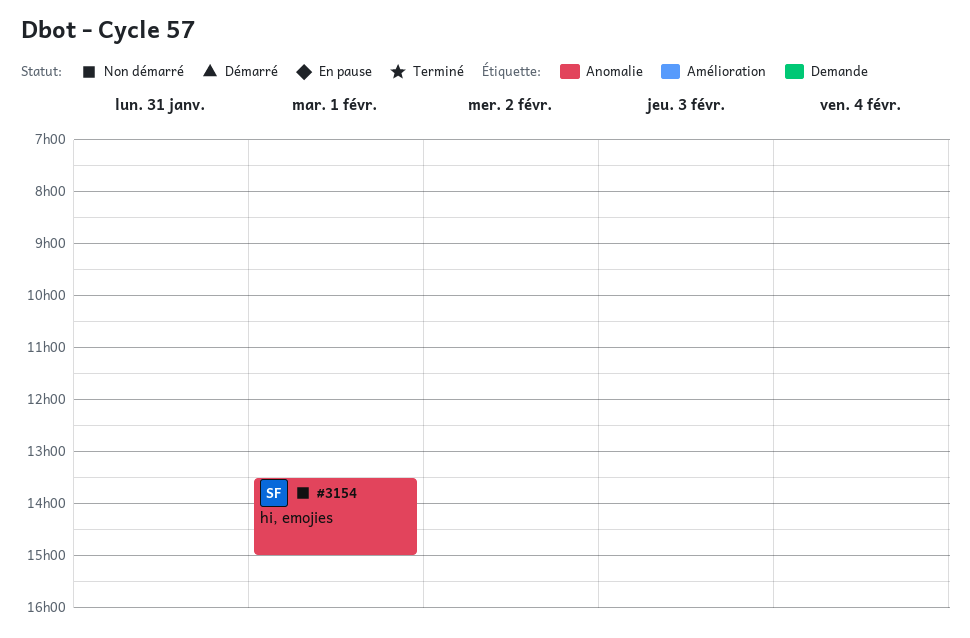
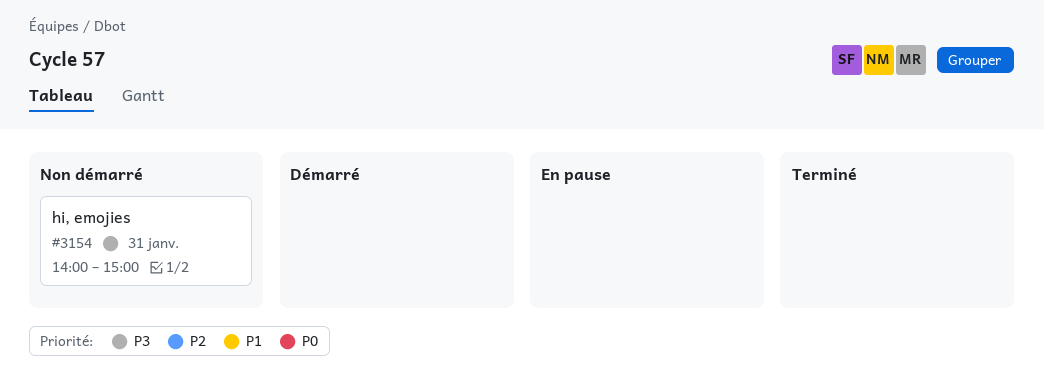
#3154, day: Feb 1 -> Jan 31
#3154, begins: 13:30 -> 14:00

